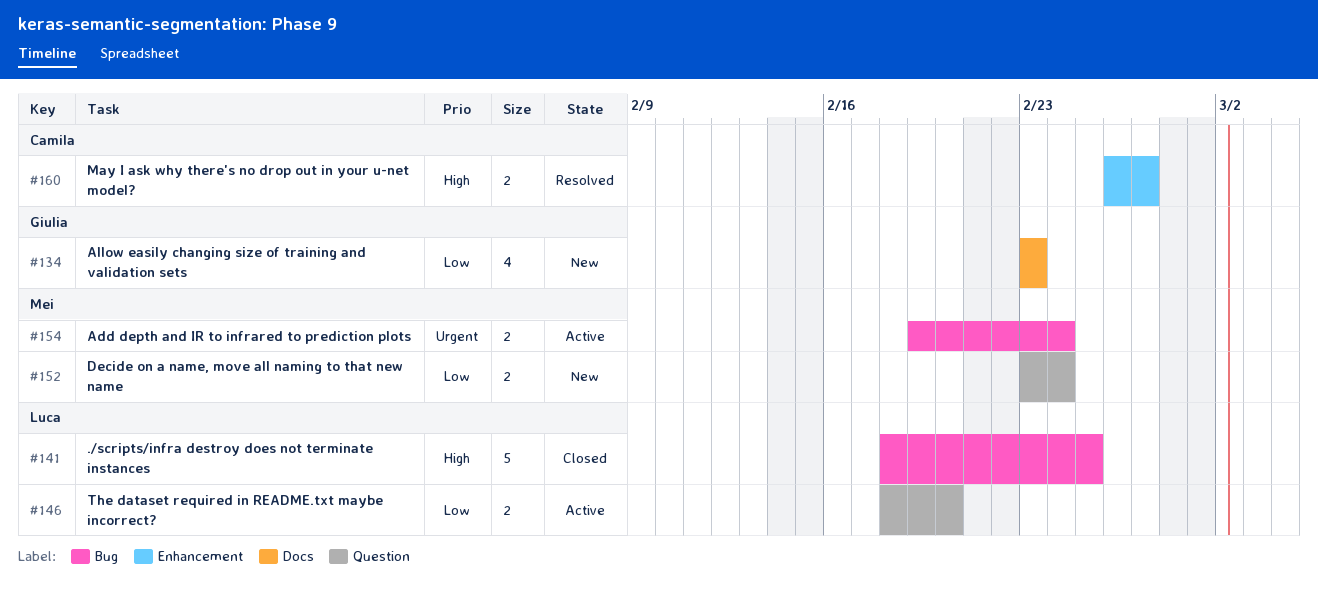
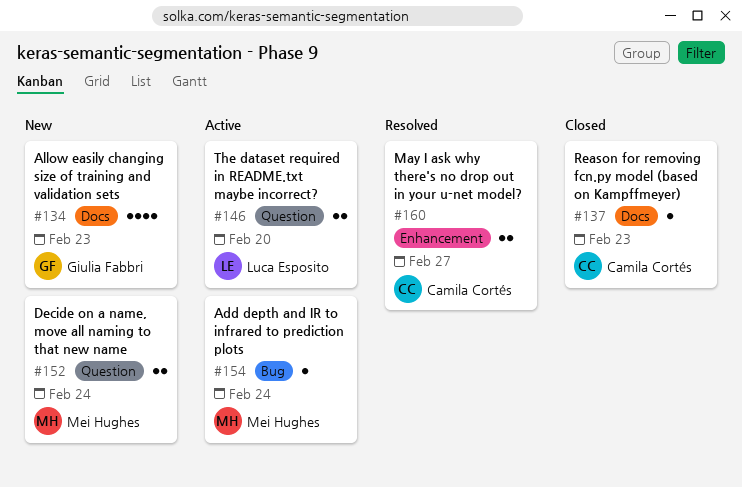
#137: none -> present
#141: present -> none
#154, estimate: 2 -> 1

